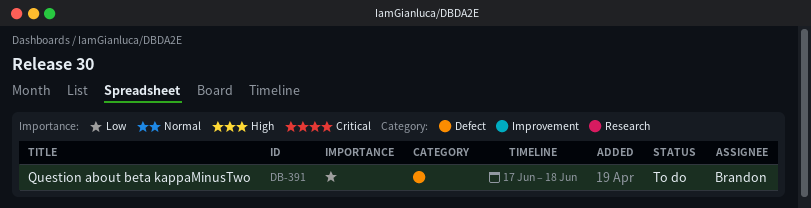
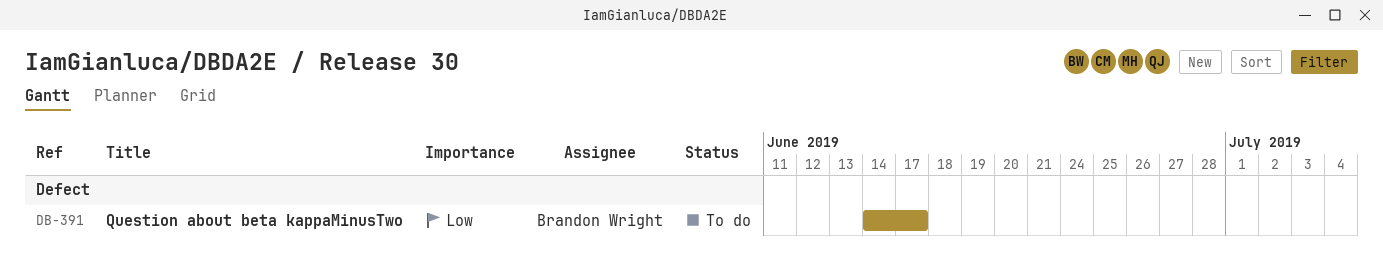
DB-391, start: Jun 17 -> Jun 14
DB-391, due: Jun 18 -> Jun 17

